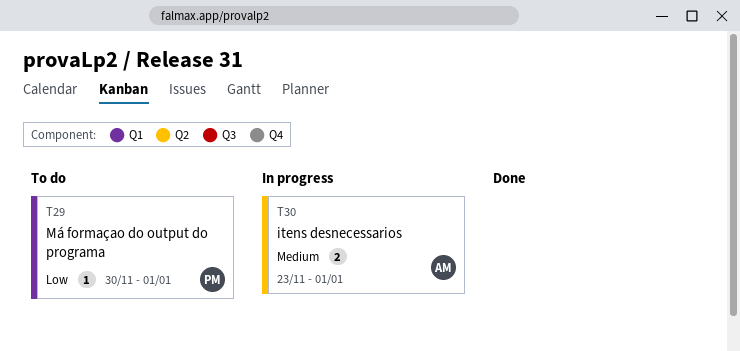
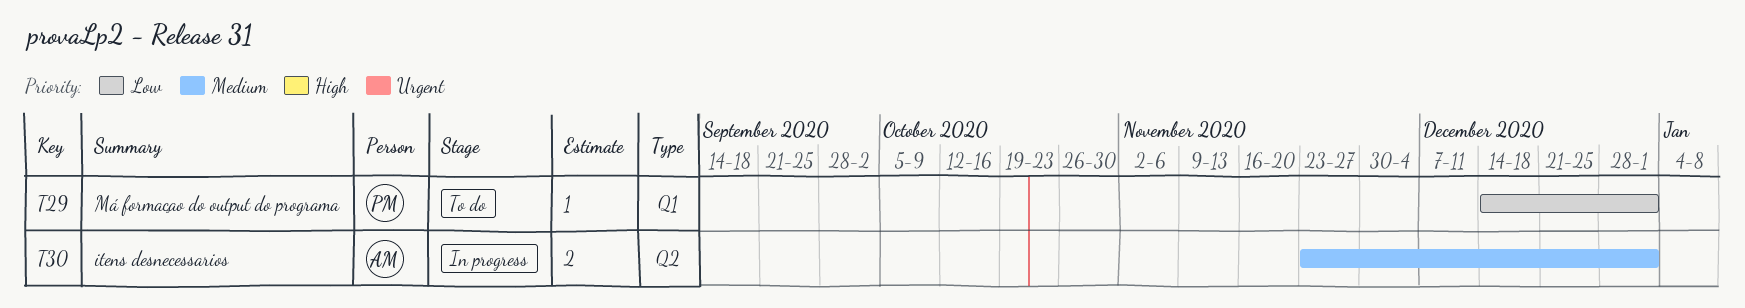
T29, start: Nov 30 -> Dec 14

